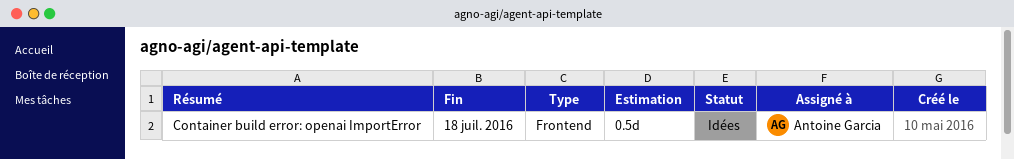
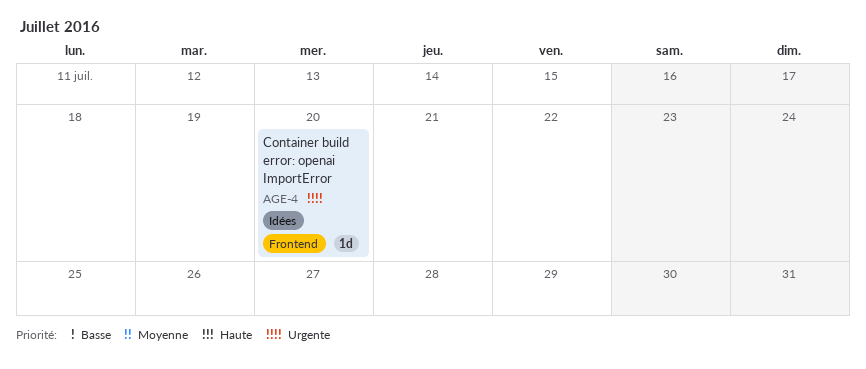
Container build error: openai ImportError, estimate: 0.5d -> 1d
Container build error: openai ImportError, due: Jul 18 -> Jul 20

